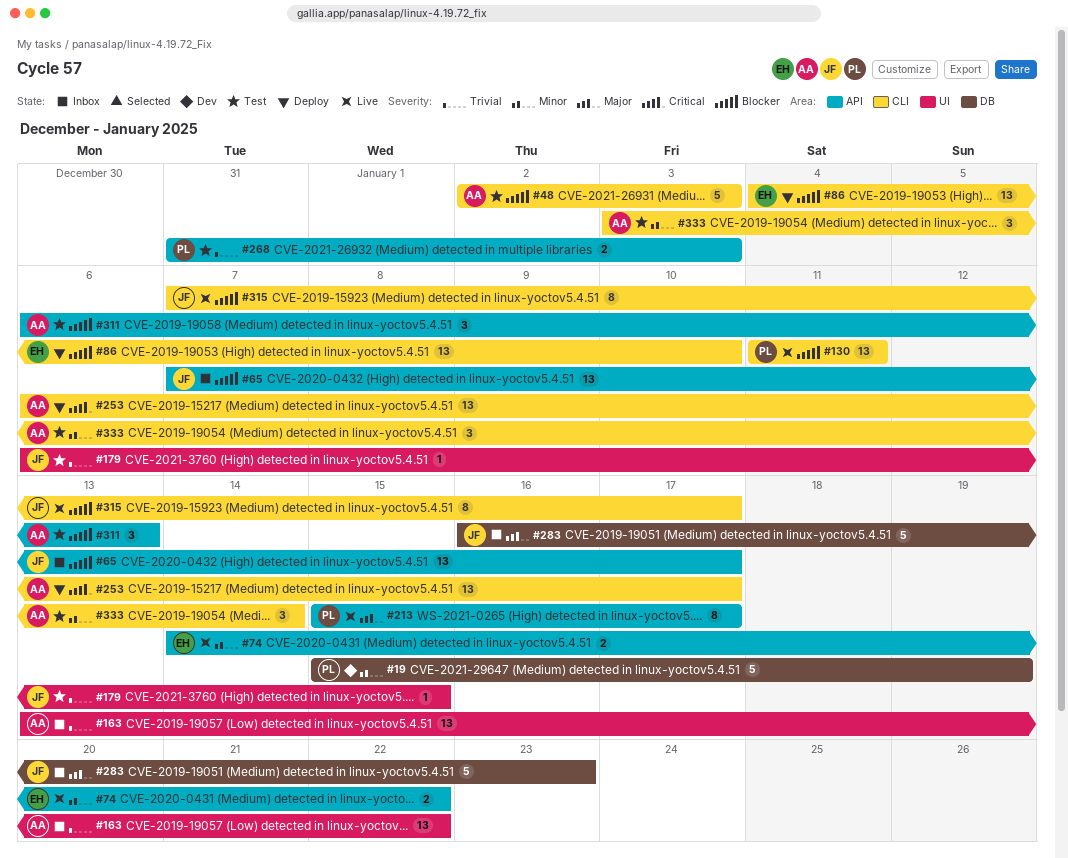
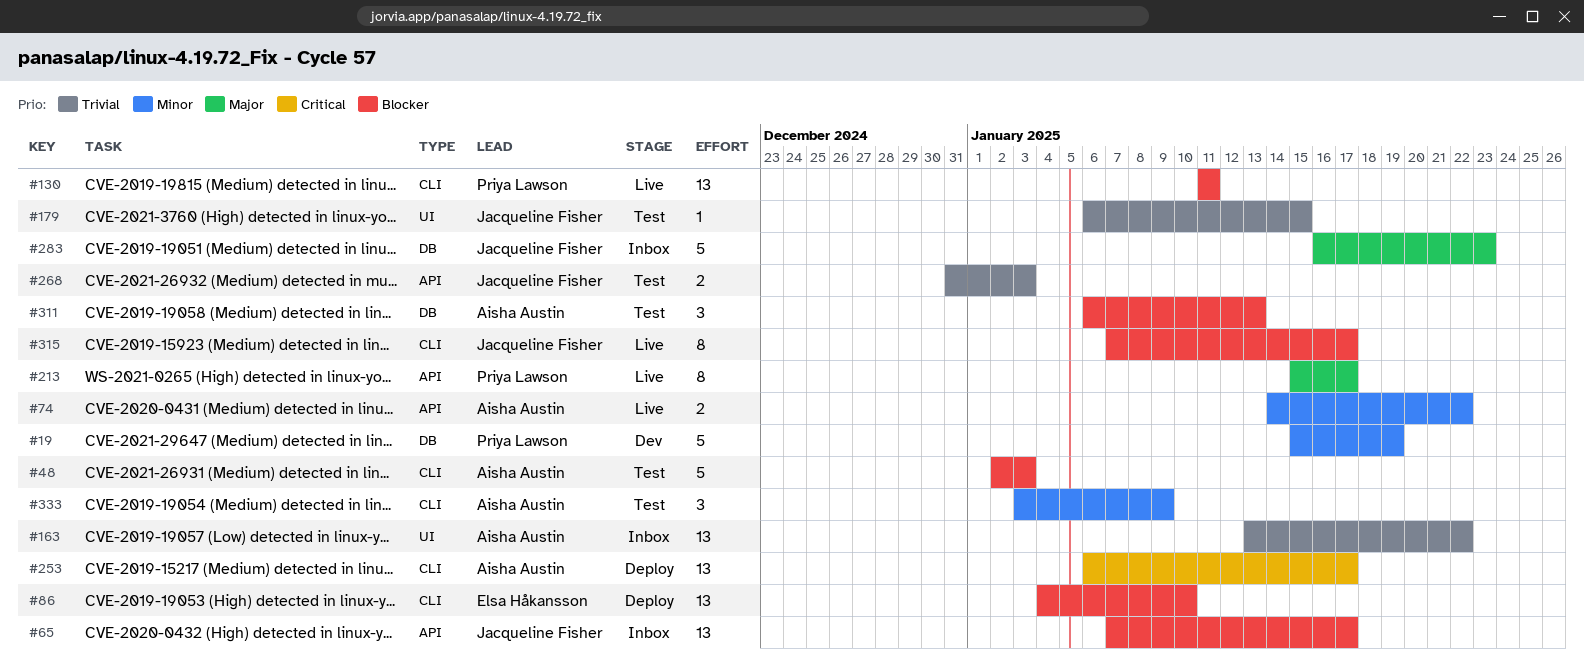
#74, owner: Elsa Håkansson -> Aisha Austin
#268, owner: Priya Lawson -> Jacqueline Fisher
#311, label: API -> DB
#333, due: Jan 14 -> Jan 9

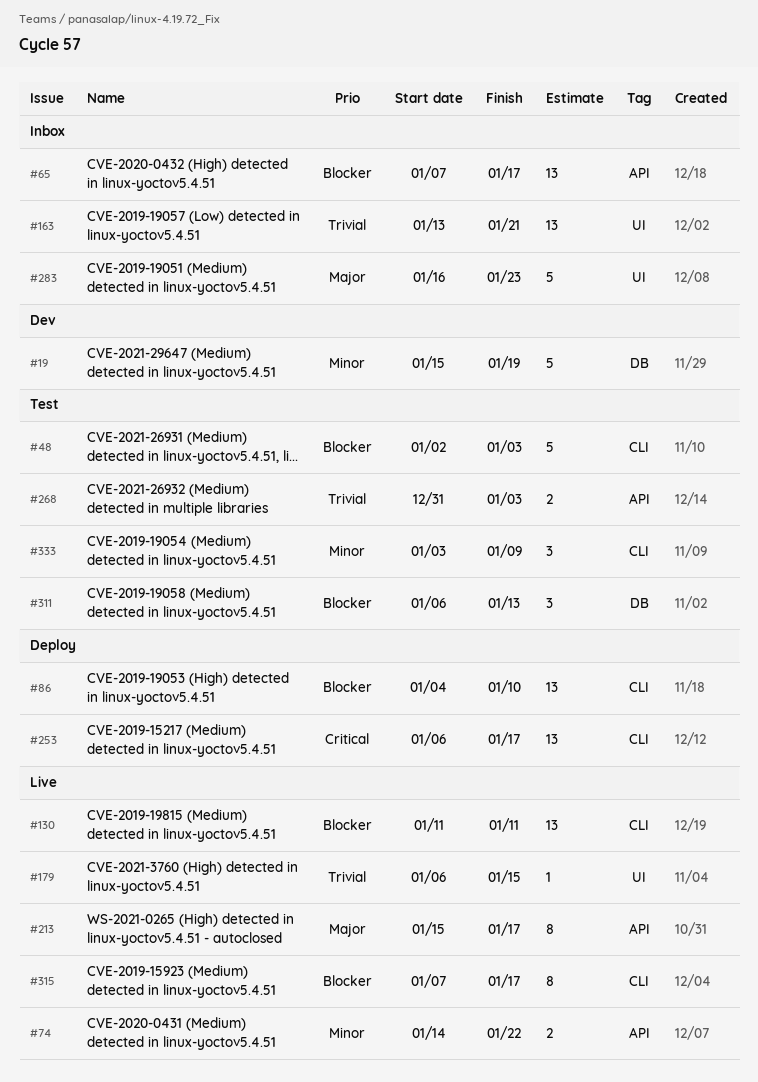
#163, due: Jan 22 -> Jan 21
#179, status: Test -> Live
#283, label: DB -> UI

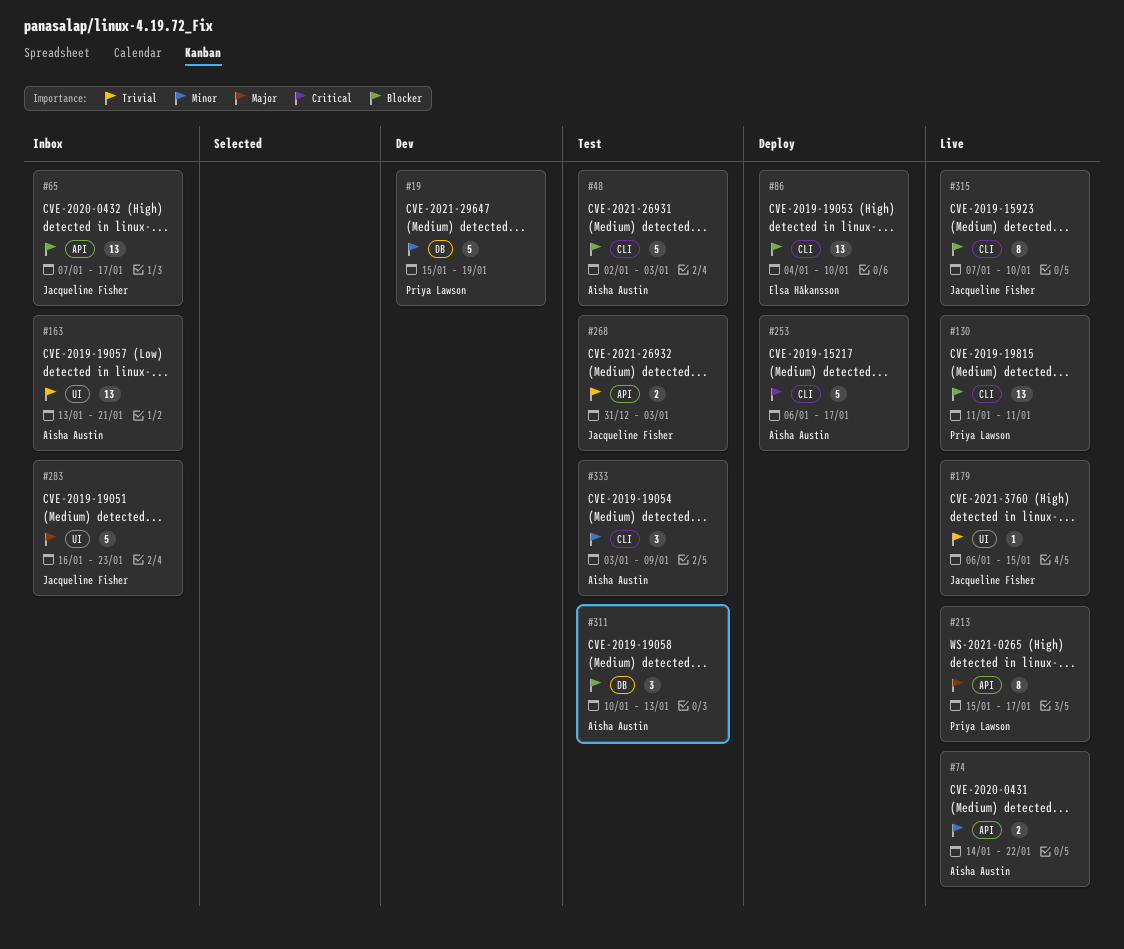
#253, estimate: 13 -> 5
#311, start: Jan 6 -> Jan 10
#315, due: Jan 17 -> Jan 10

